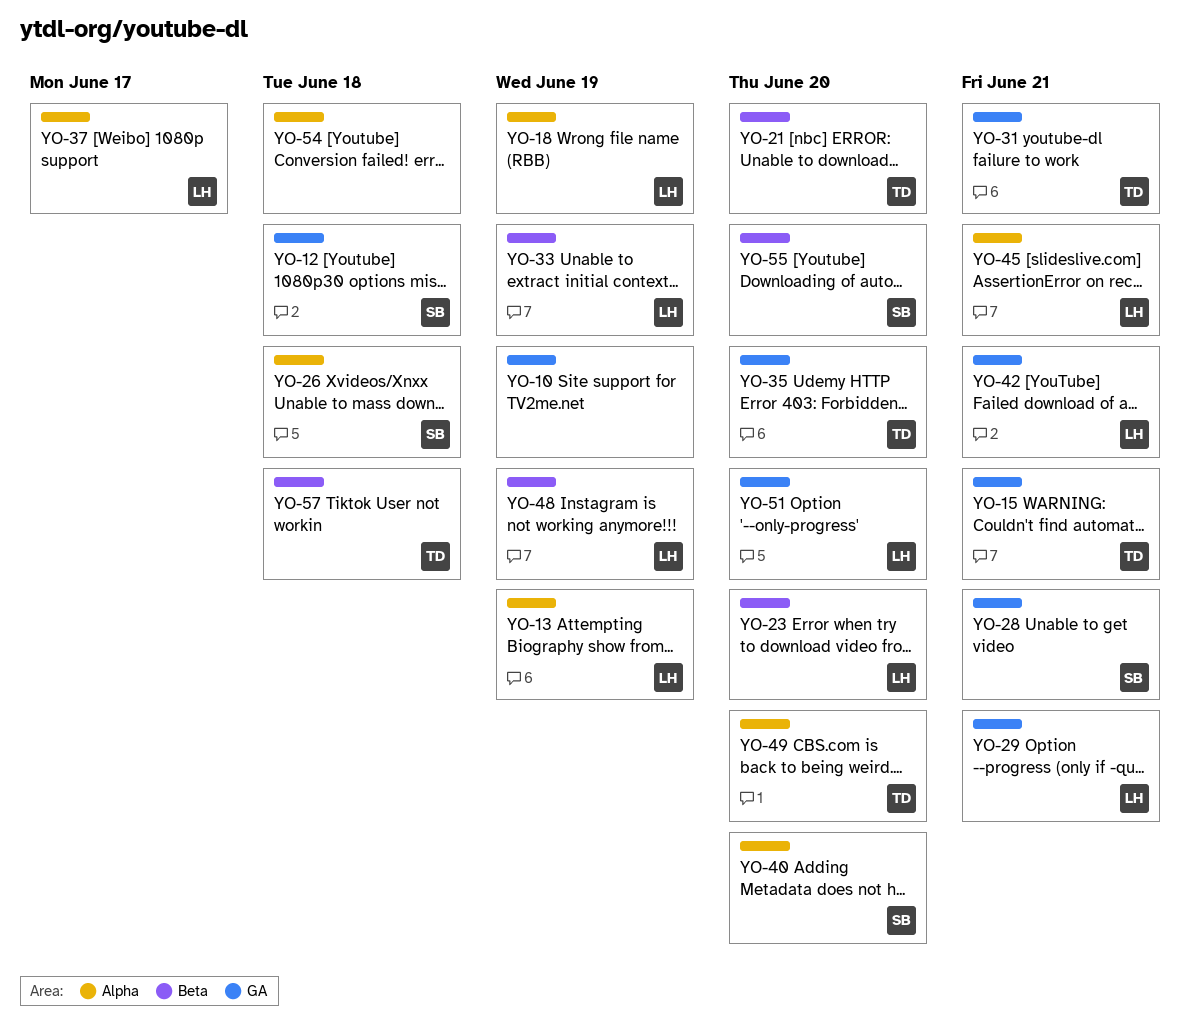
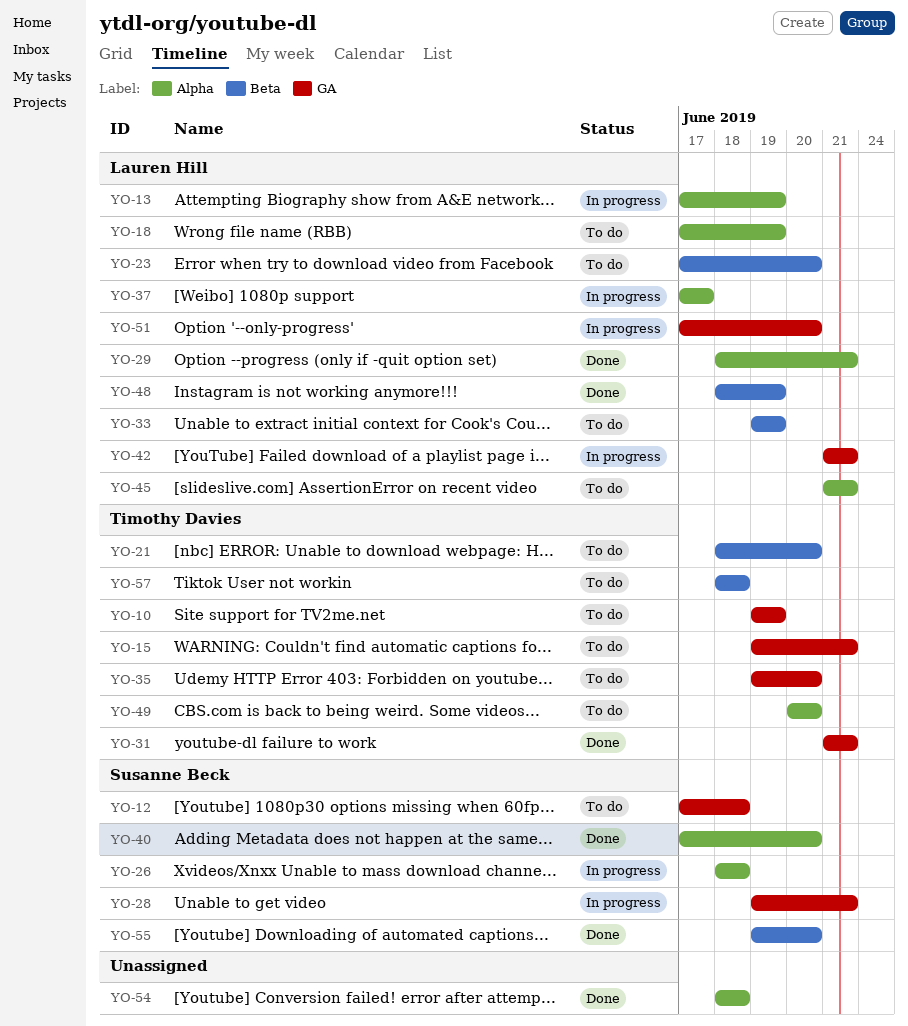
YO-10, owner: none -> Timothy Davies
YO-29, label: GA -> Alpha

